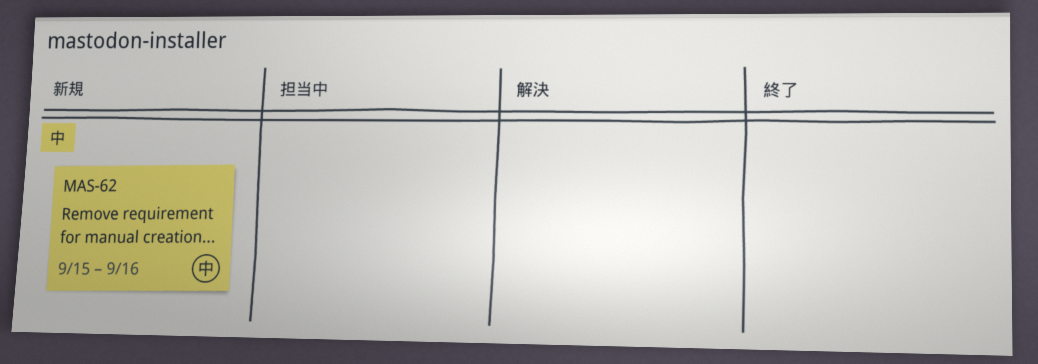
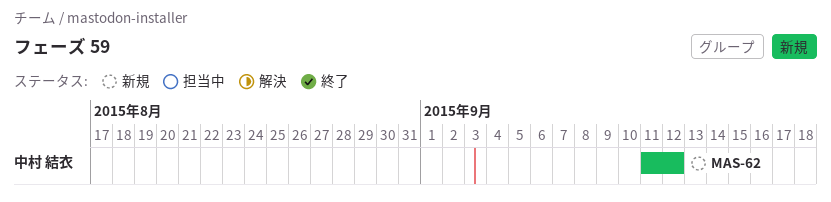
MAS-62, start: Sep 15 -> Sep 11
MAS-62, due: Sep 16 -> Sep 12

